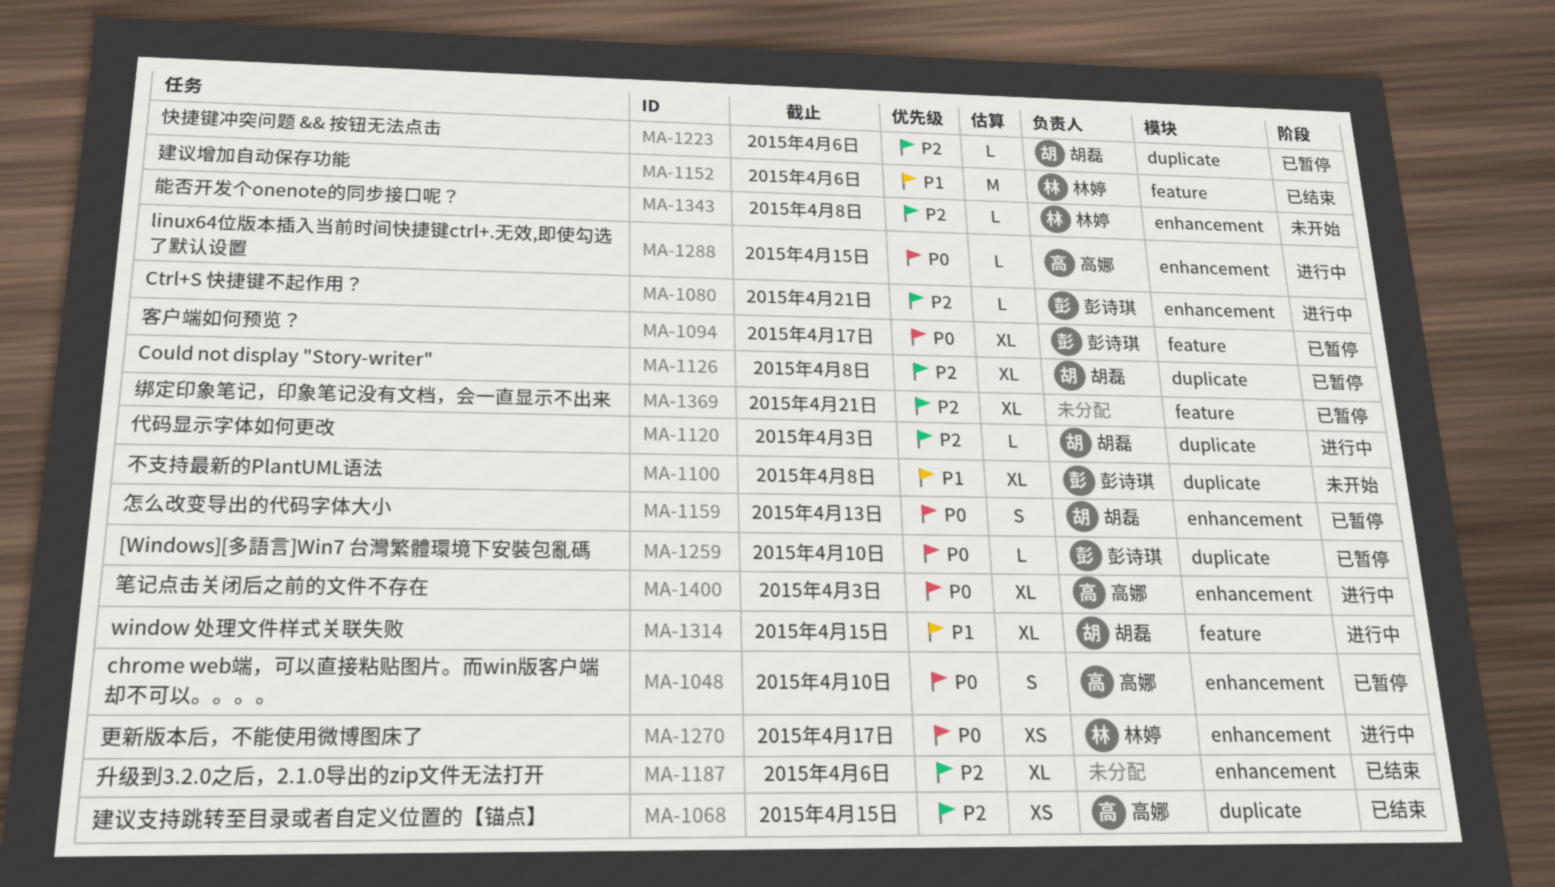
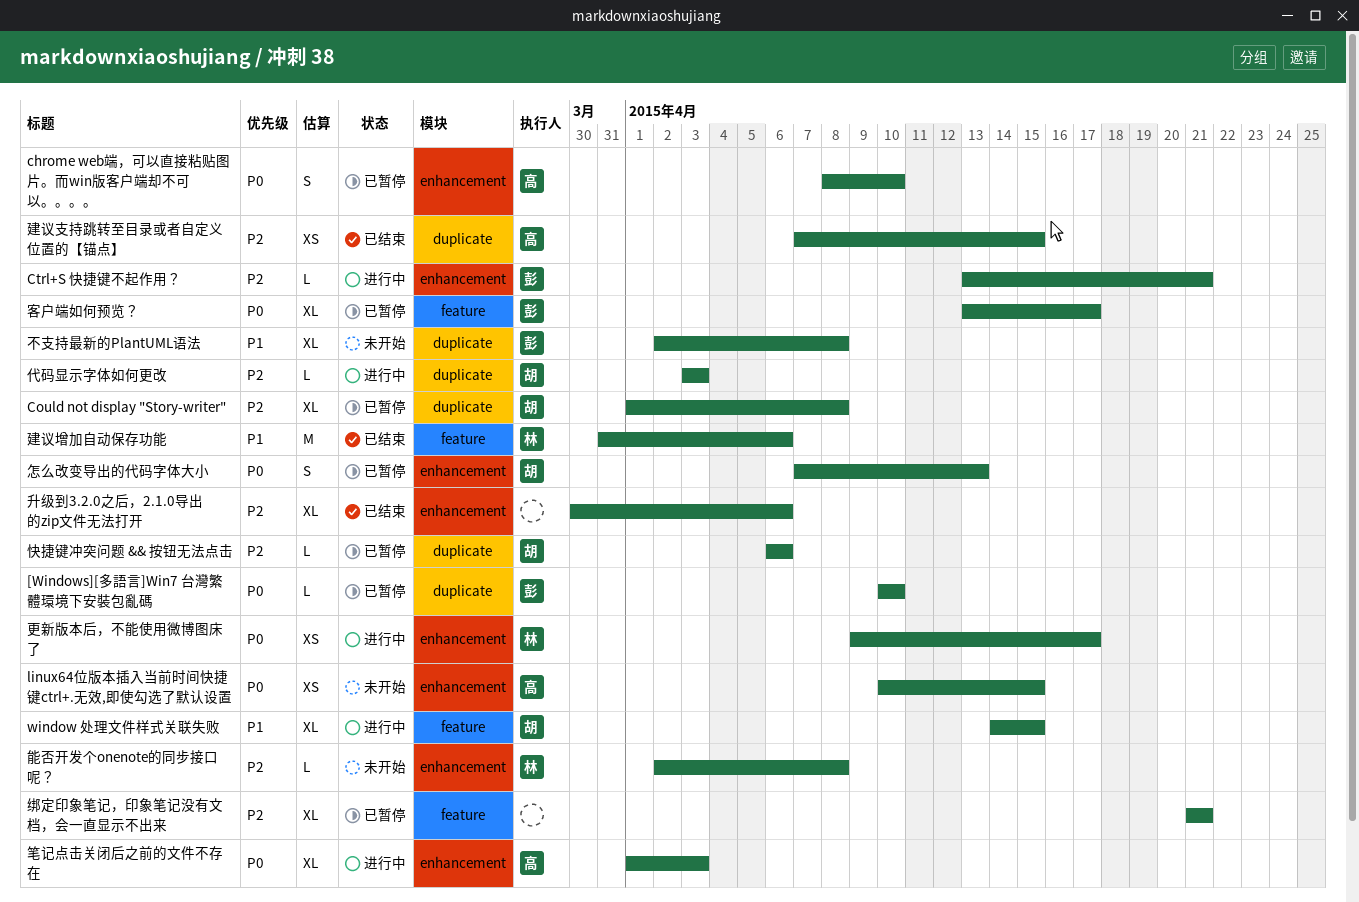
linux64位版本插入当前时间快捷键ctrl+.无效,即使勾选了默认设置, status: 进行中 -> 未开始
linux64位版本插入当前时间快捷键ctrl+.无效,即使勾选了默认设置, estimate: L -> XS

